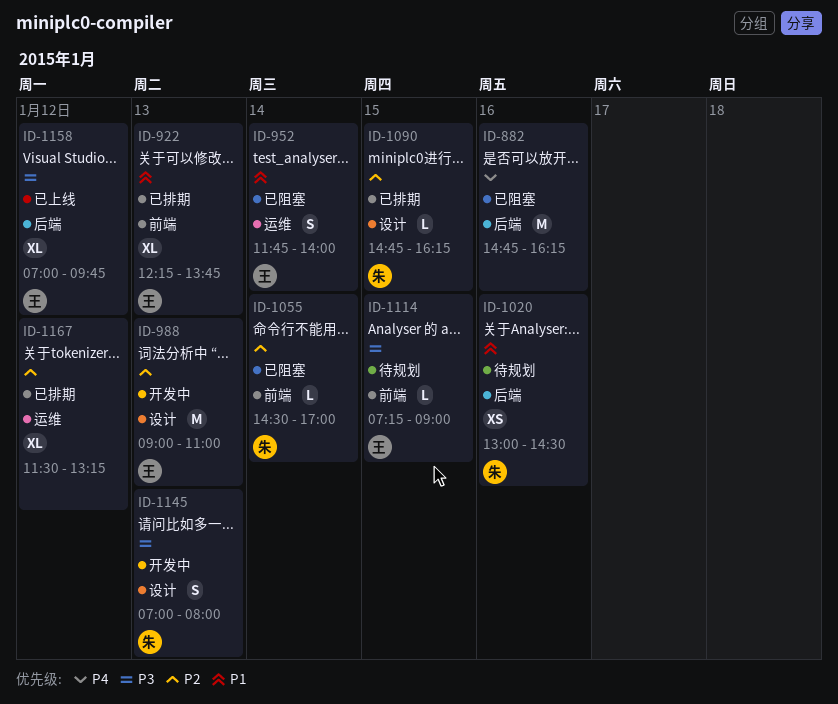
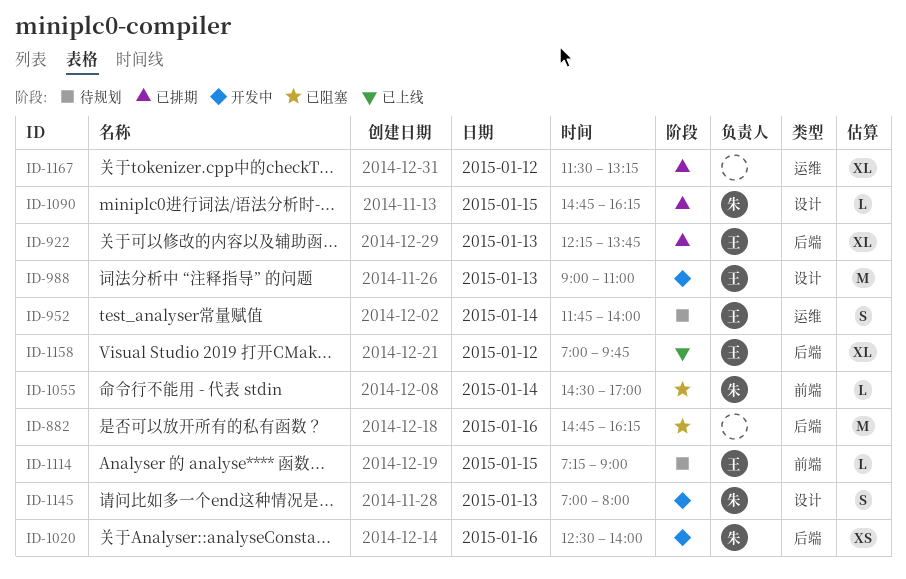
ID-922, label: 前端 -> 后端
ID-952, status: 已阻塞 -> 待规划
ID-1020, status: 待规划 -> 开发中
ID-1020, begins: 13:00 -> 12:30
ID-1020, ends: 14:30 -> 14:00

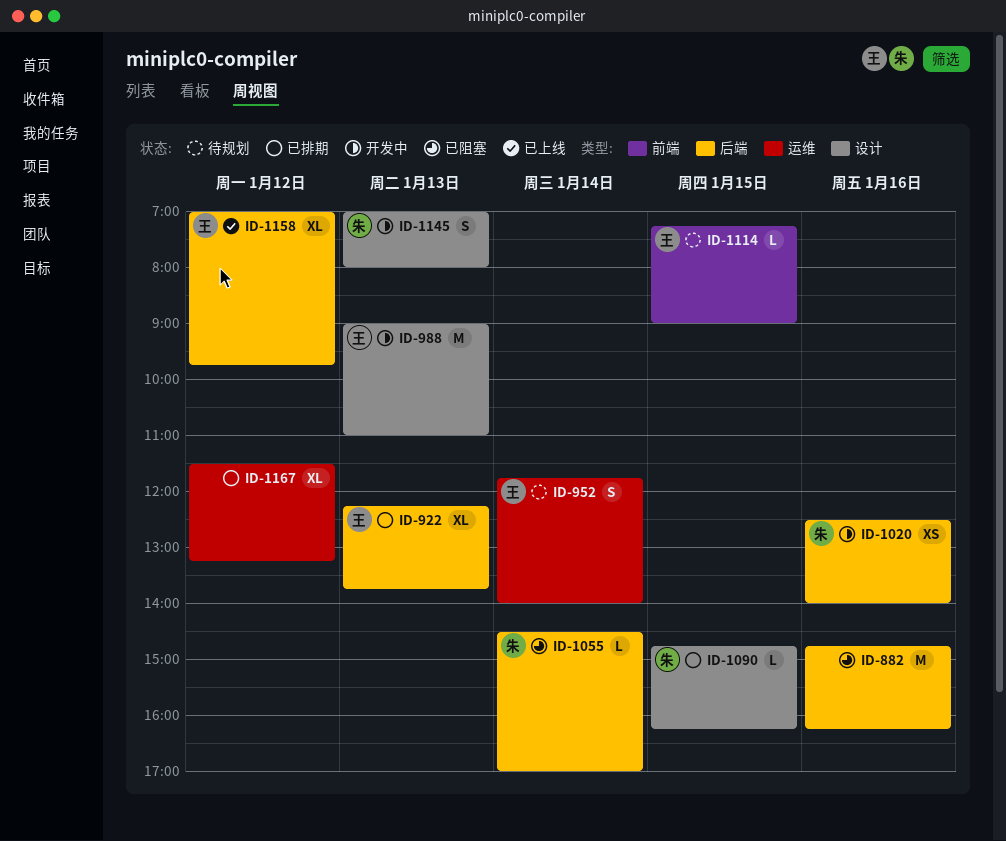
ID-1055, label: 前端 -> 后端

